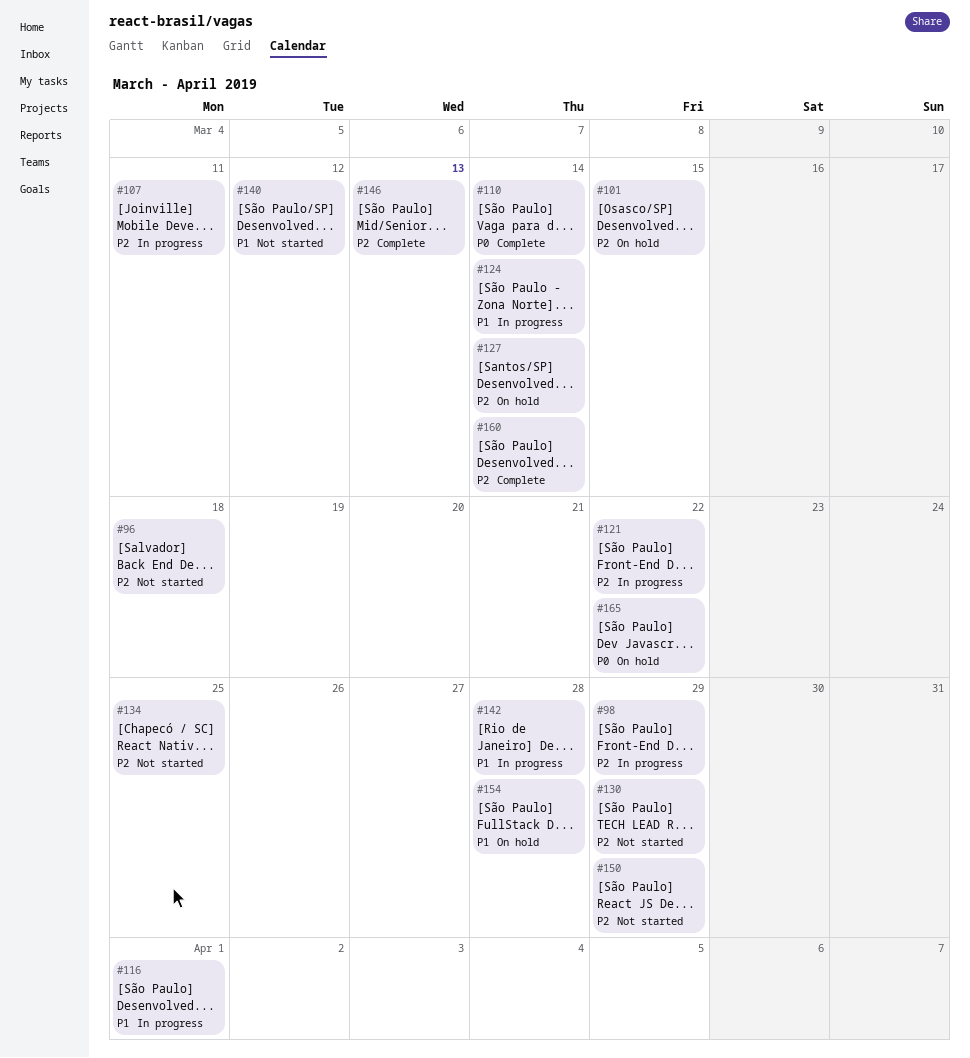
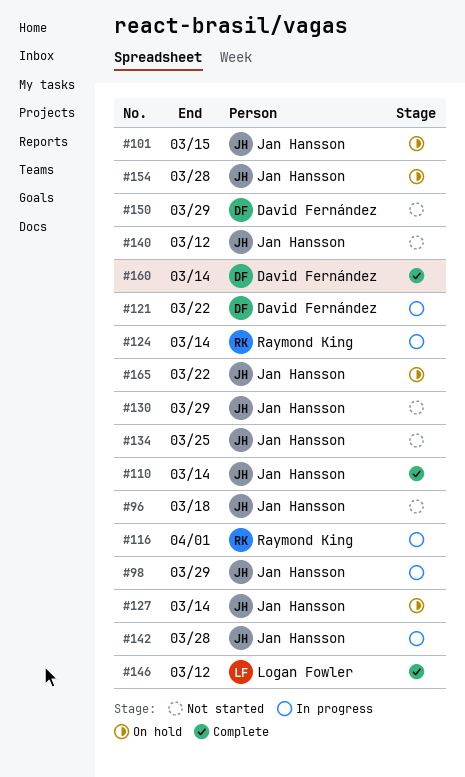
#107: present -> none
#146, due: Mar 13 -> Mar 12

